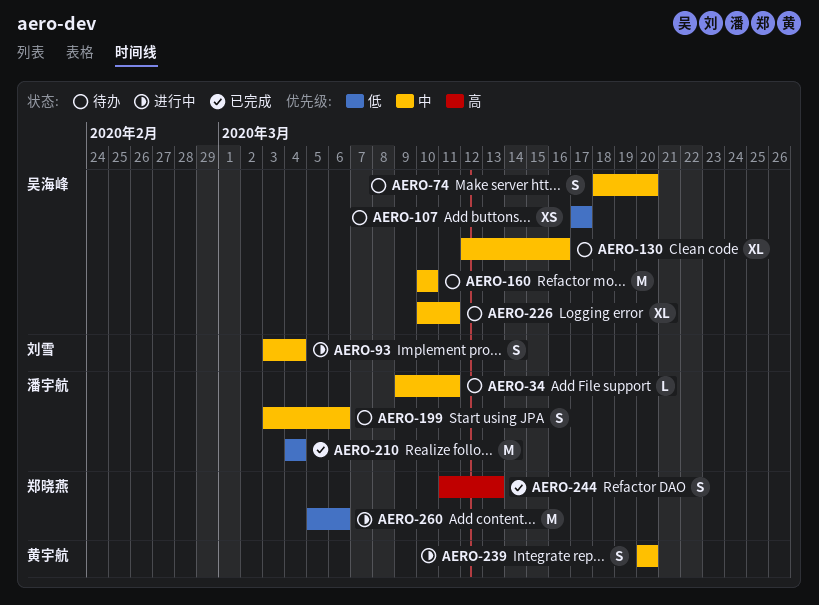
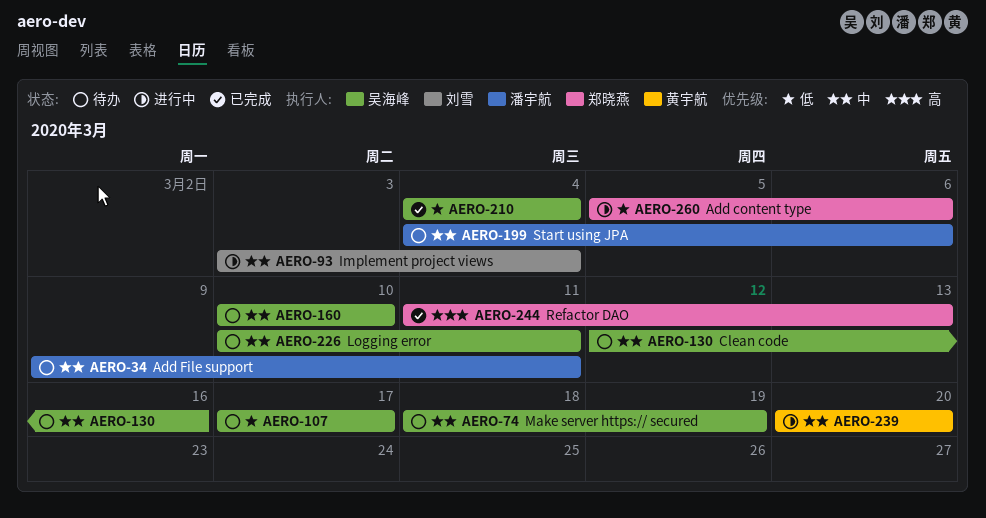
AERO-74, due: Mar 20 -> Mar 19
AERO-199, start: Mar 3 -> Mar 4
AERO-210, owner: 潘宇航 -> 吴海峰

